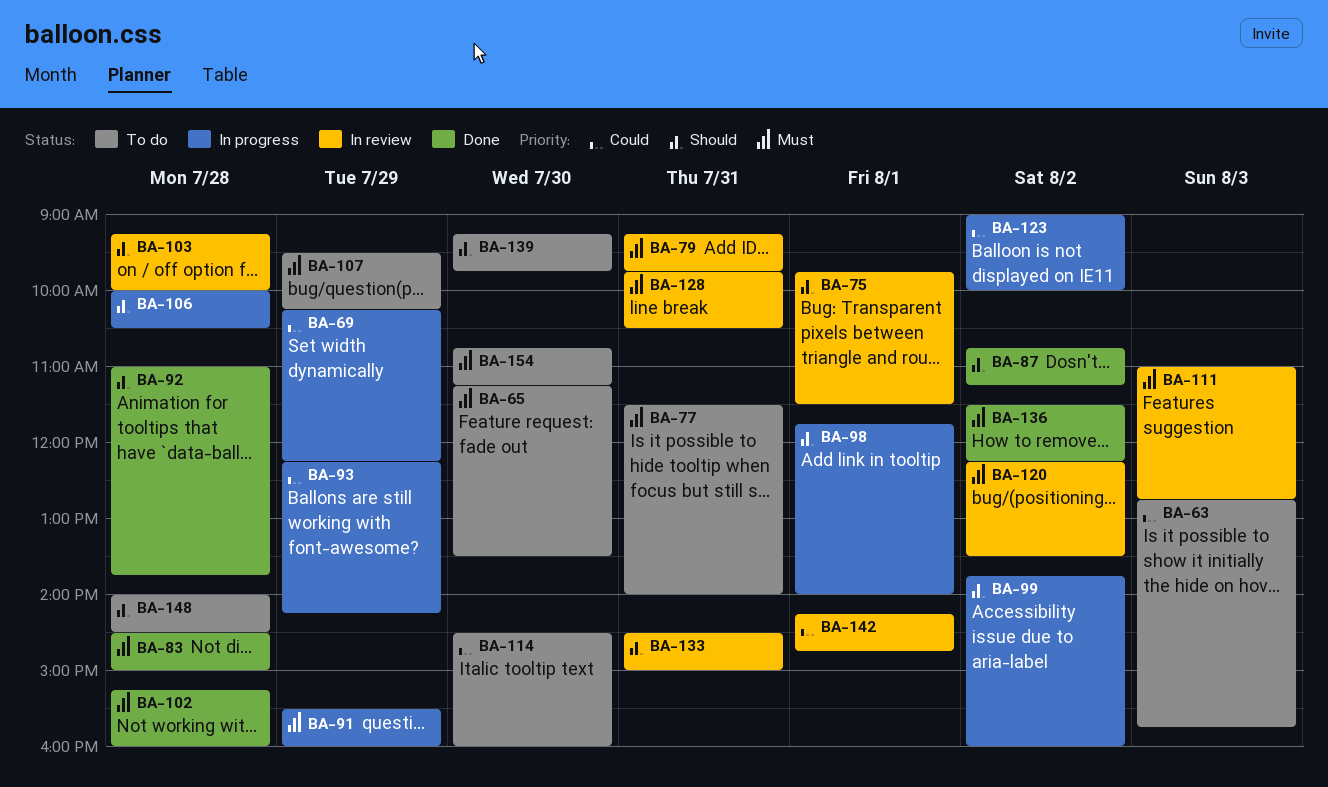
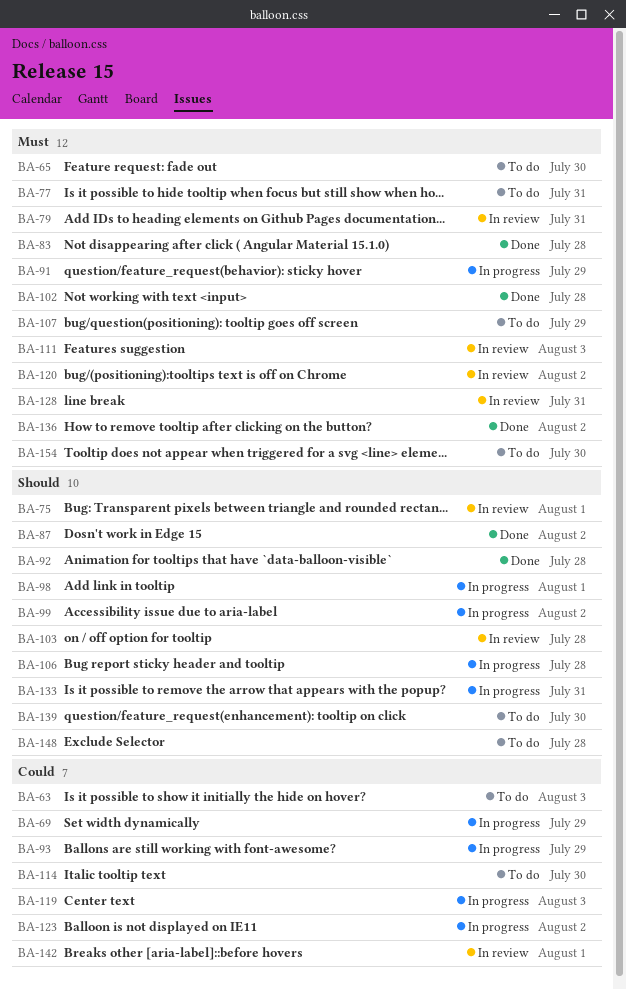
BA-119: none -> present
BA-133, status: In review -> In progress

